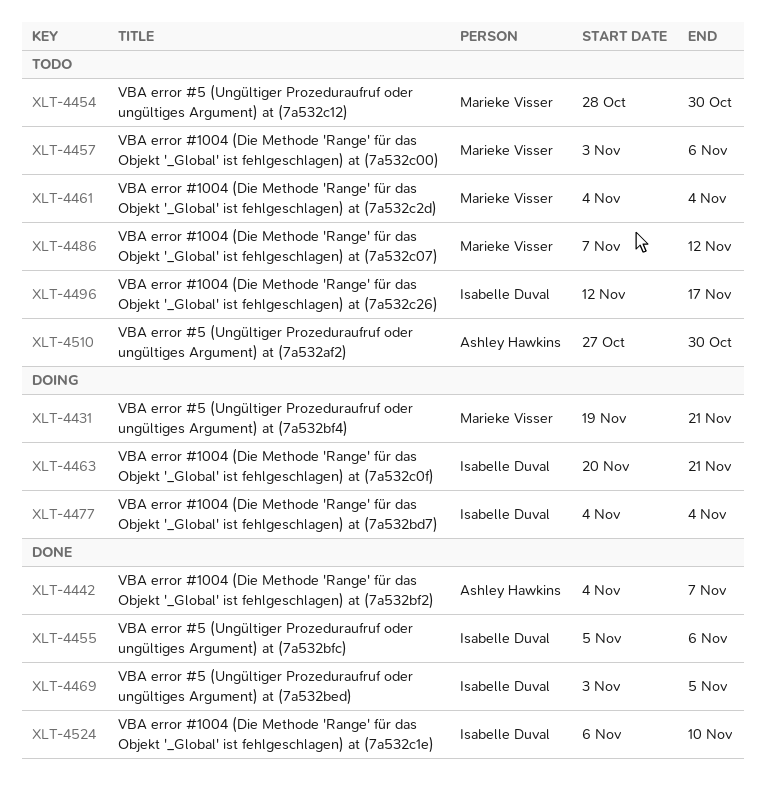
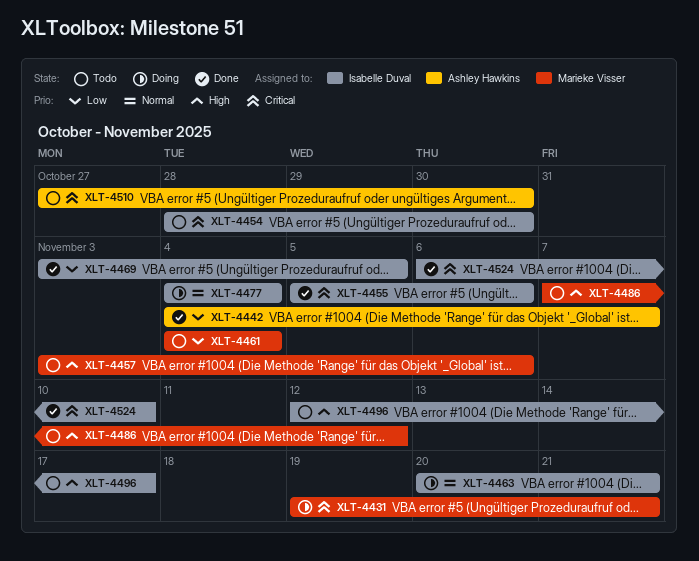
XLT-4454, owner: Marieke Visser -> Isabelle Duval

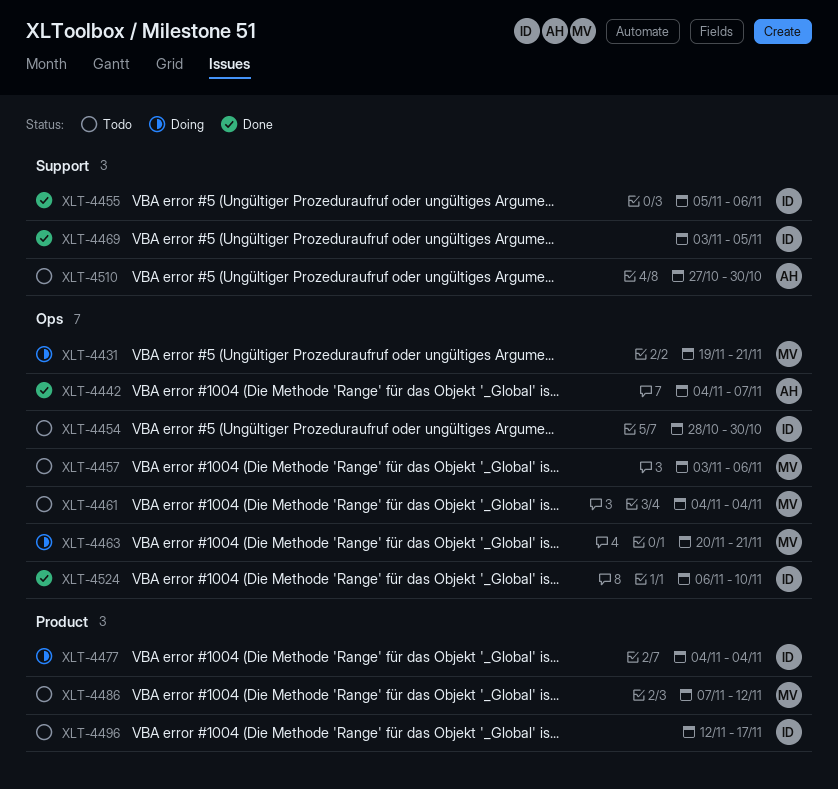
XLT-4463, owner: Isabelle Duval -> Marieke Visser

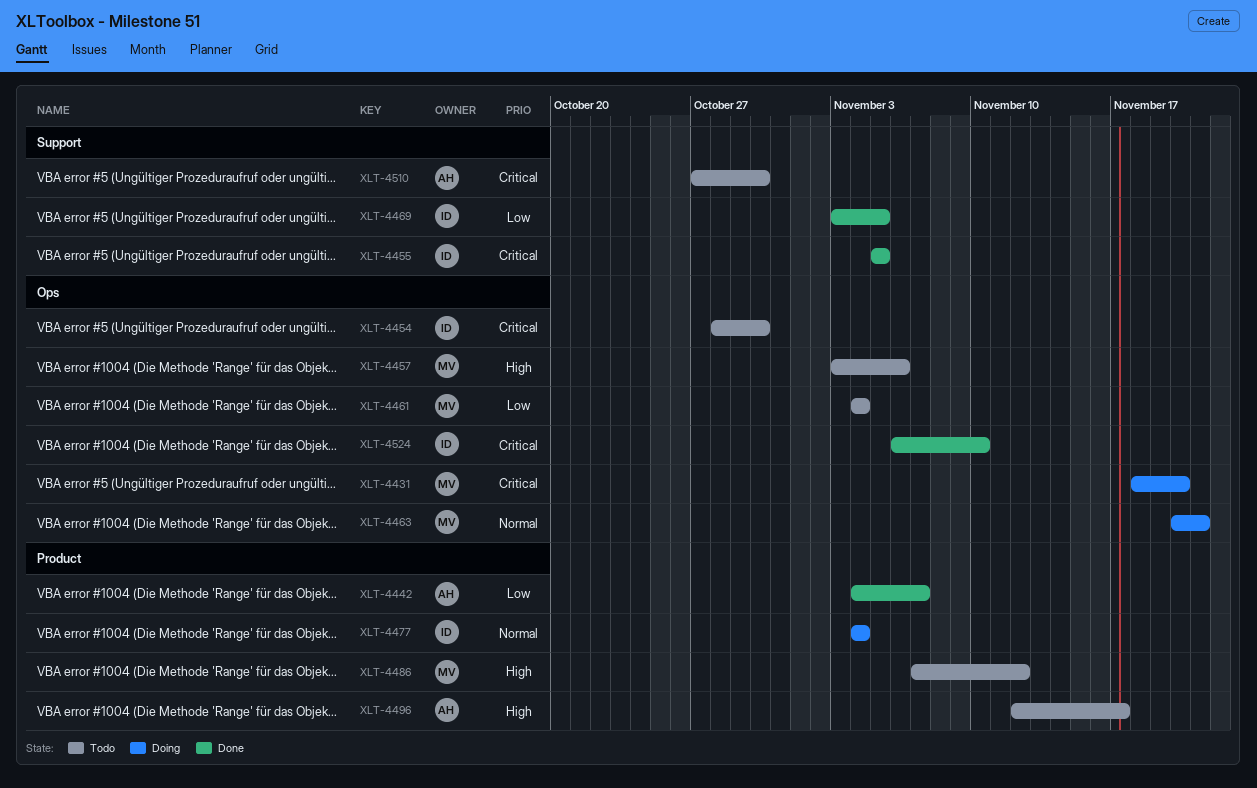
XLT-4431, start: Nov 19 -> Nov 18
XLT-4431, due: Nov 21 -> Nov 20
XLT-4442, label: Ops -> Product
XLT-4455, due: Nov 6 -> Nov 5
XLT-4496, owner: ID -> AH

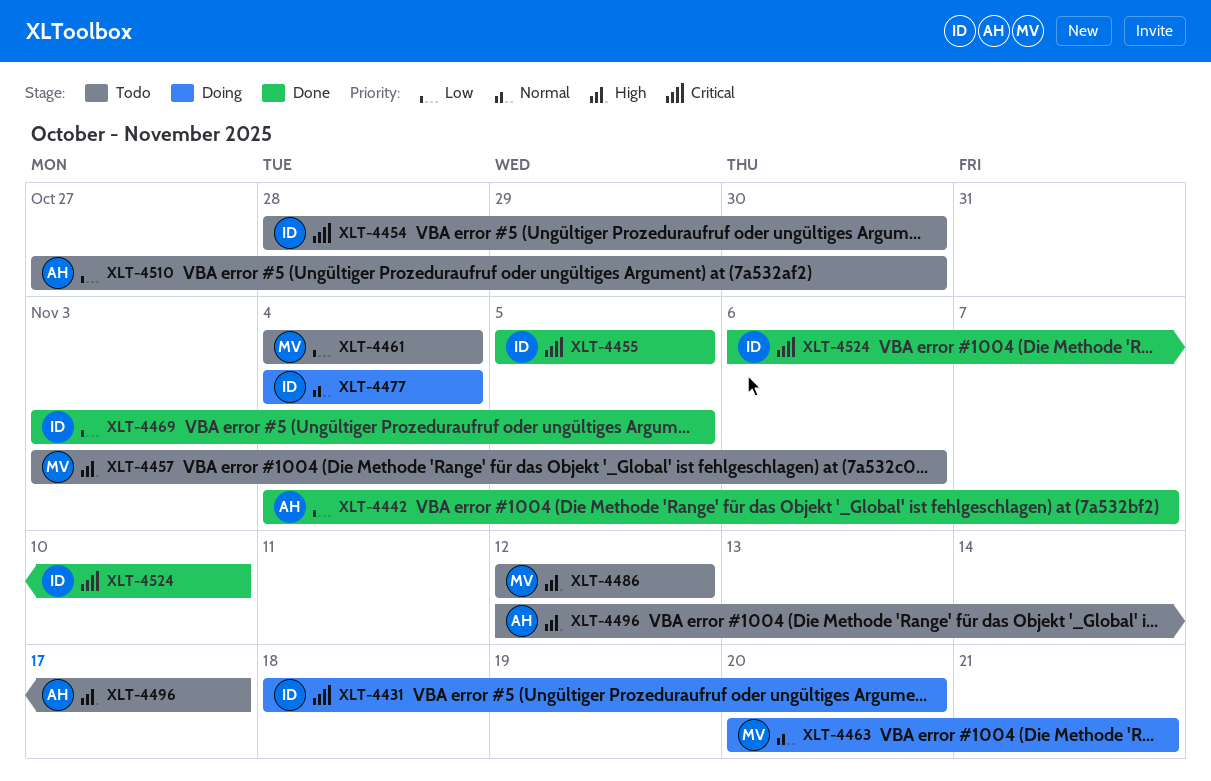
XLT-4431, owner: MV -> ID
XLT-4486, start: Nov 7 -> Nov 12
XLT-4510, priority: Critical -> Low

